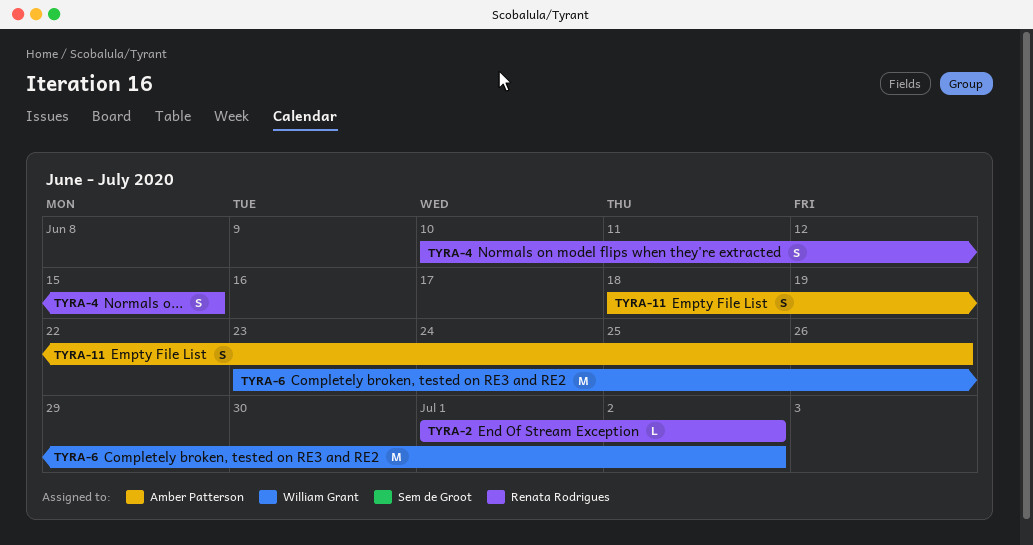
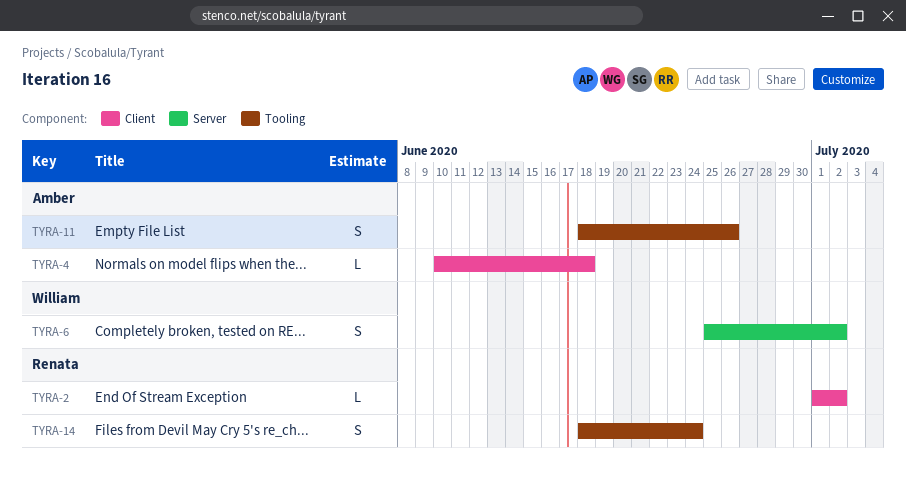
TYRA-4, owner: Renata Rodrigues -> Amber Patterson
TYRA-4, estimate: S -> L
TYRA-4, due: Jun 15 -> Jun 18
TYRA-6, estimate: M -> S
TYRA-6, start: Jun 23 -> Jun 25
TYRA-14: none -> present

